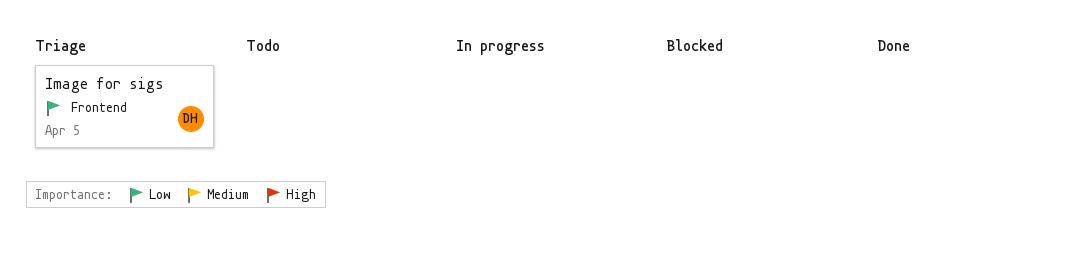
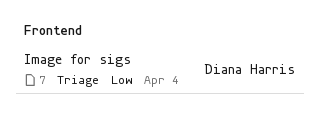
Image for sigs, due: Apr 5 -> Apr 4

